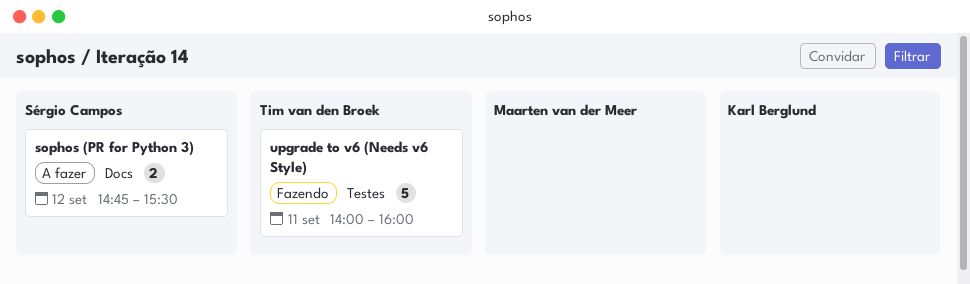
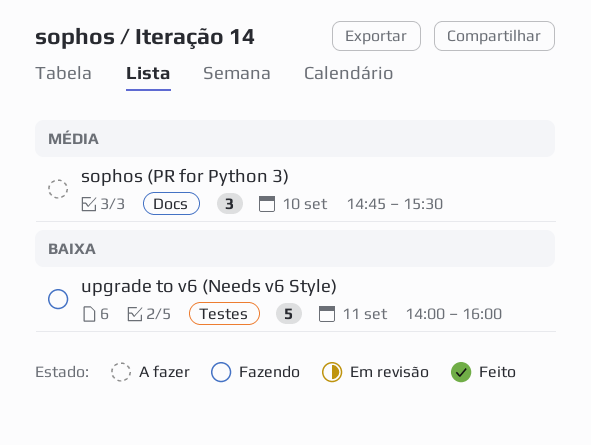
sophos (PR for Python 3), estimate: 2 -> 3
sophos (PR for Python 3), day: Sep 12 -> Sep 10

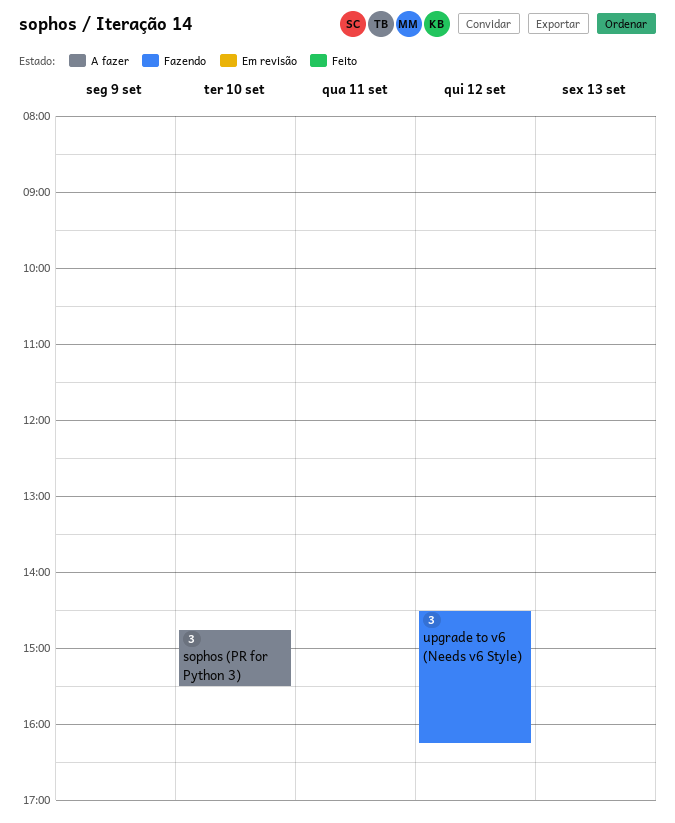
upgrade to v6 (Needs v6 Style), estimate: 5 -> 3
upgrade to v6 (Needs v6 Style), day: Sep 11 -> Sep 12
upgrade to v6 (Needs v6 Style), begins: 14:00 -> 14:30
upgrade to v6 (Needs v6 Style), ends: 16:00 -> 16:15

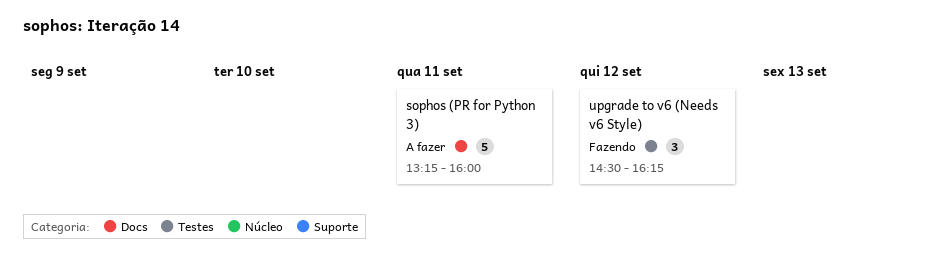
sophos (PR for Python 3), estimate: 3 -> 5
sophos (PR for Python 3), day: Sep 10 -> Sep 11
sophos (PR for Python 3), begins: 14:45 -> 13:15
sophos (PR for Python 3), ends: 15:30 -> 16:00

